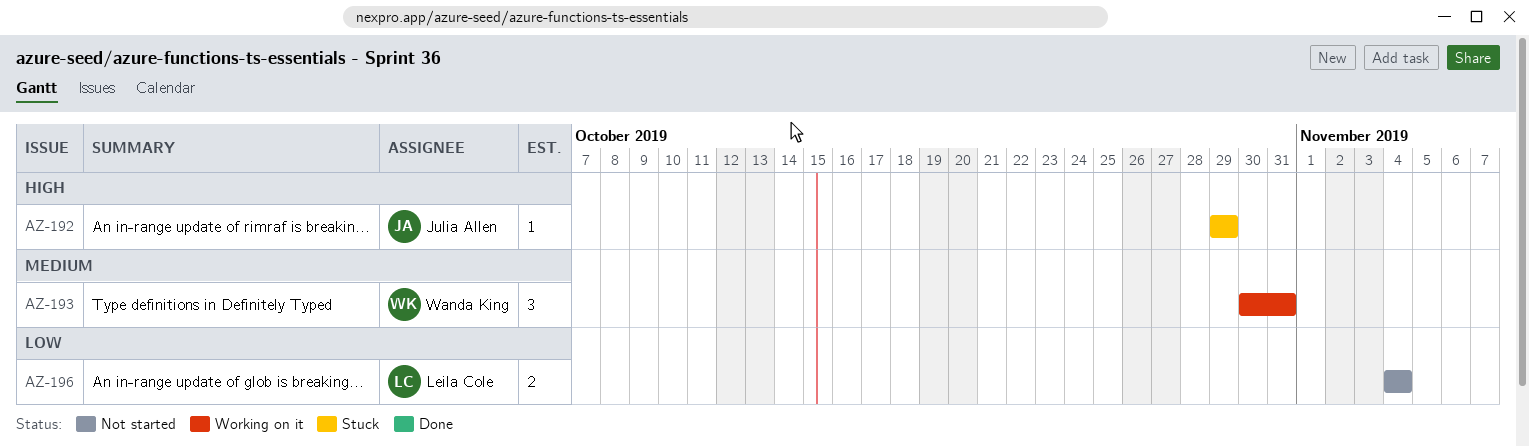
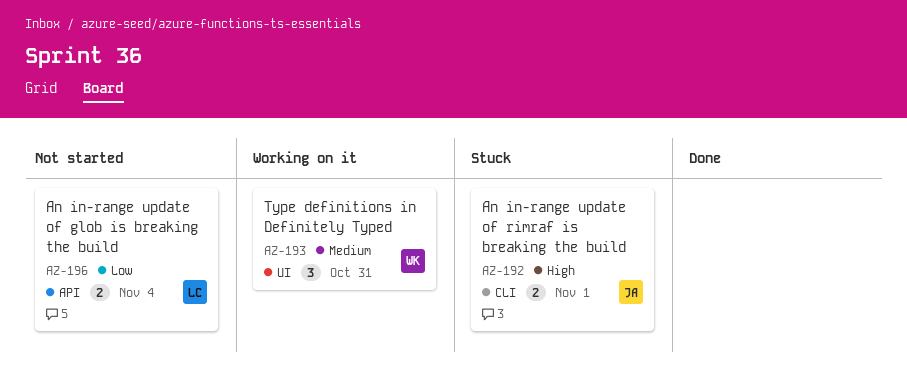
AZ-192, estimate: 1 -> 2
AZ-192, due: Oct 29 -> Nov 1

